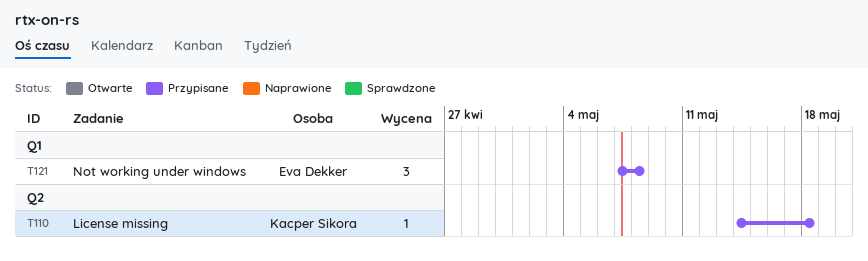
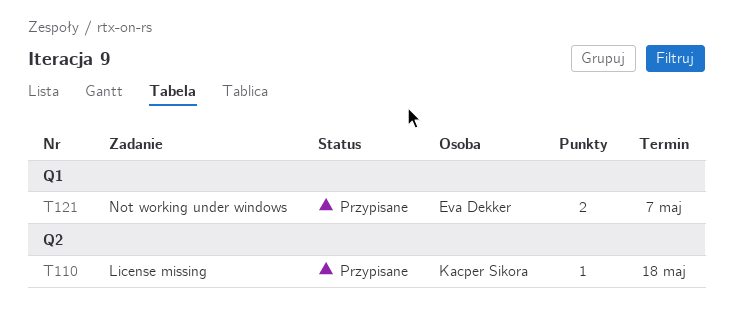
T121, estimate: 3 -> 2
T121, due: May 8 -> May 7

